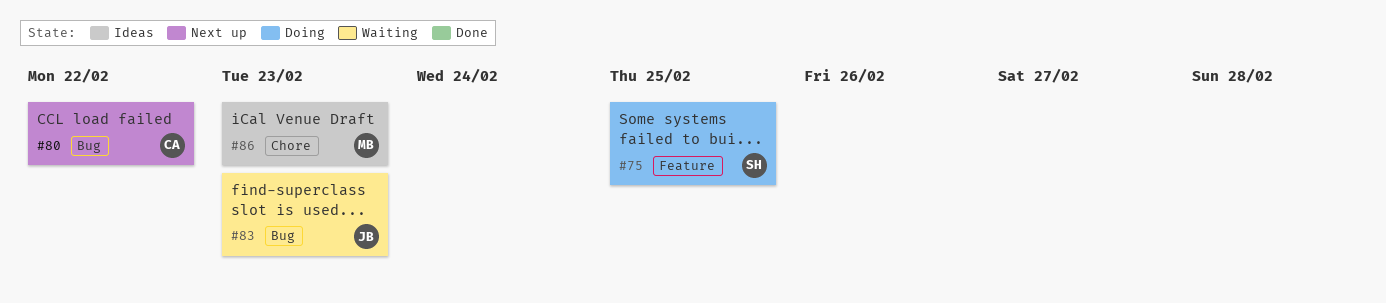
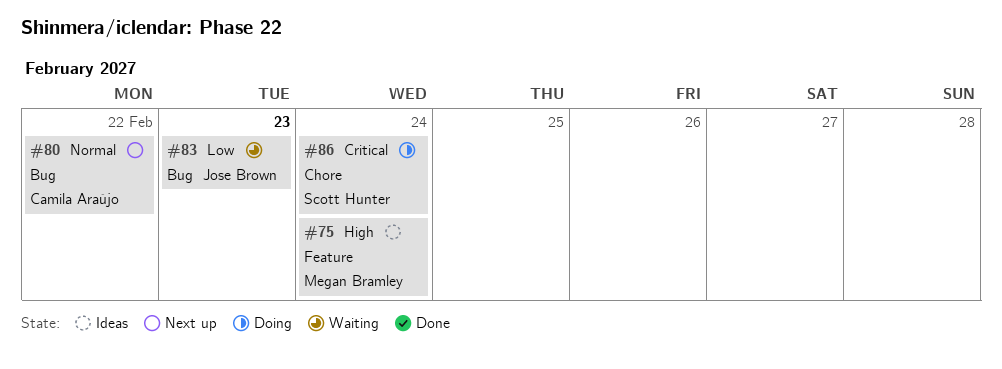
#75, status: Doing -> Ideas
#75, owner: Scott Hunter -> Megan Bramley
#75, due: Feb 25 -> Feb 24
#86, status: Ideas -> Doing
#86, owner: Megan Bramley -> Scott Hunter
#86, due: Feb 23 -> Feb 24

